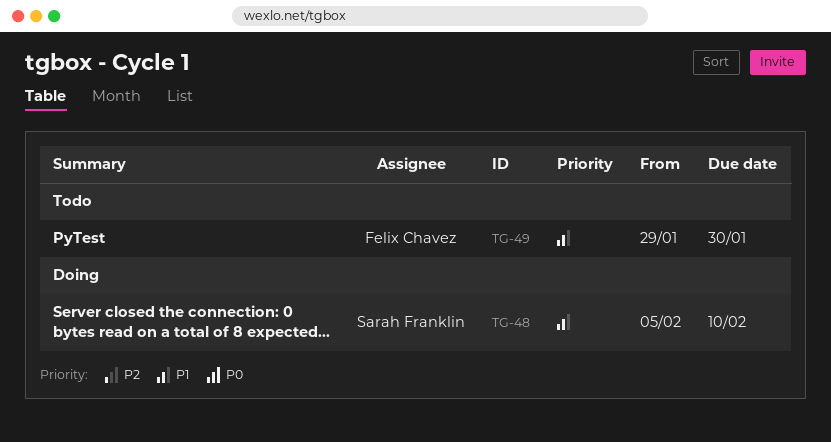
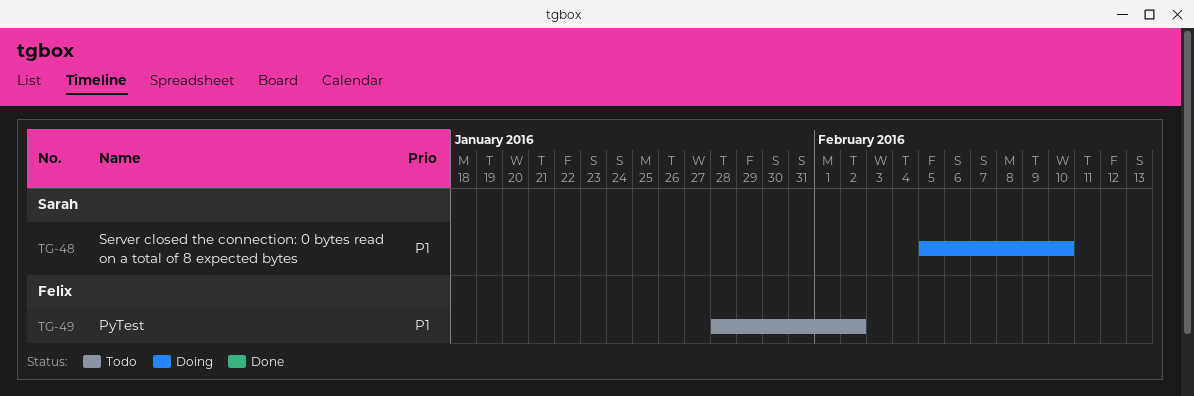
TG-49, start: Jan 29 -> Jan 28
TG-49, due: Jan 30 -> Feb 2

